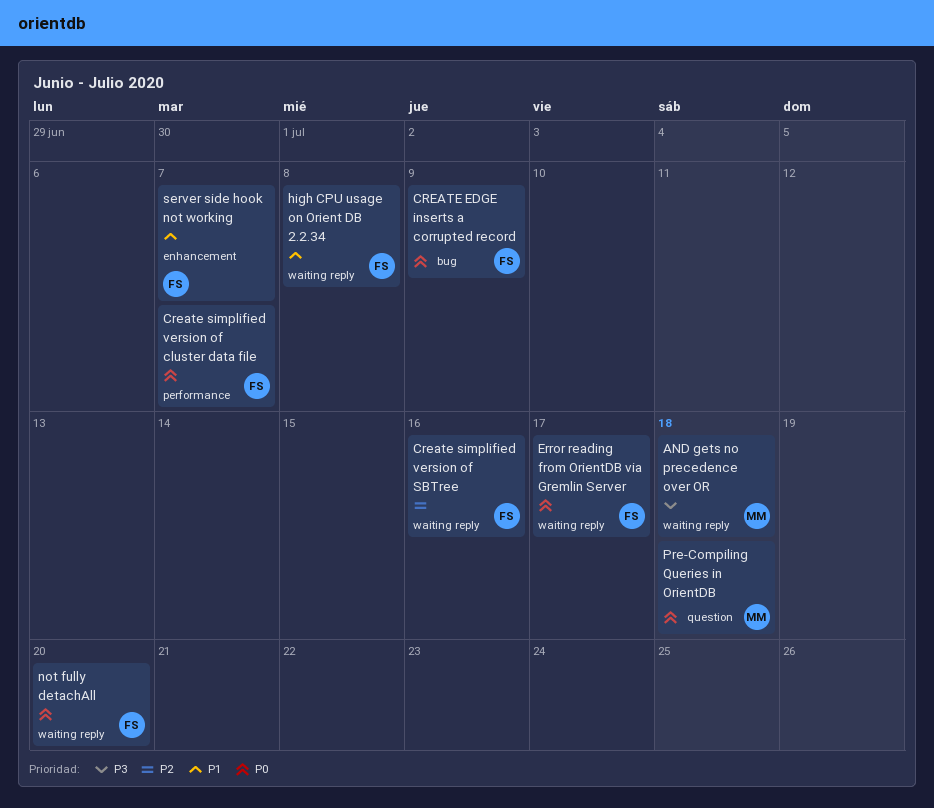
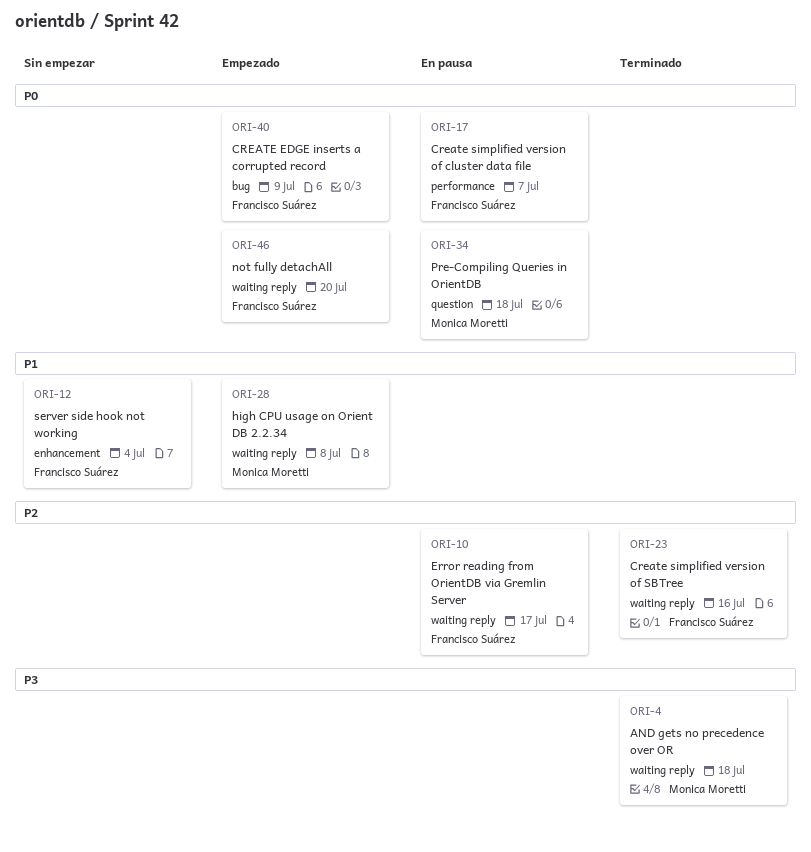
Error reading from OrientDB via Gremlin Server, priority: P0 -> P2
high CPU usage on Orient DB 2.2.34, owner: Francisco Suárez -> Monica Moretti
server side hook not working, due: Jul 7 -> Jul 4

